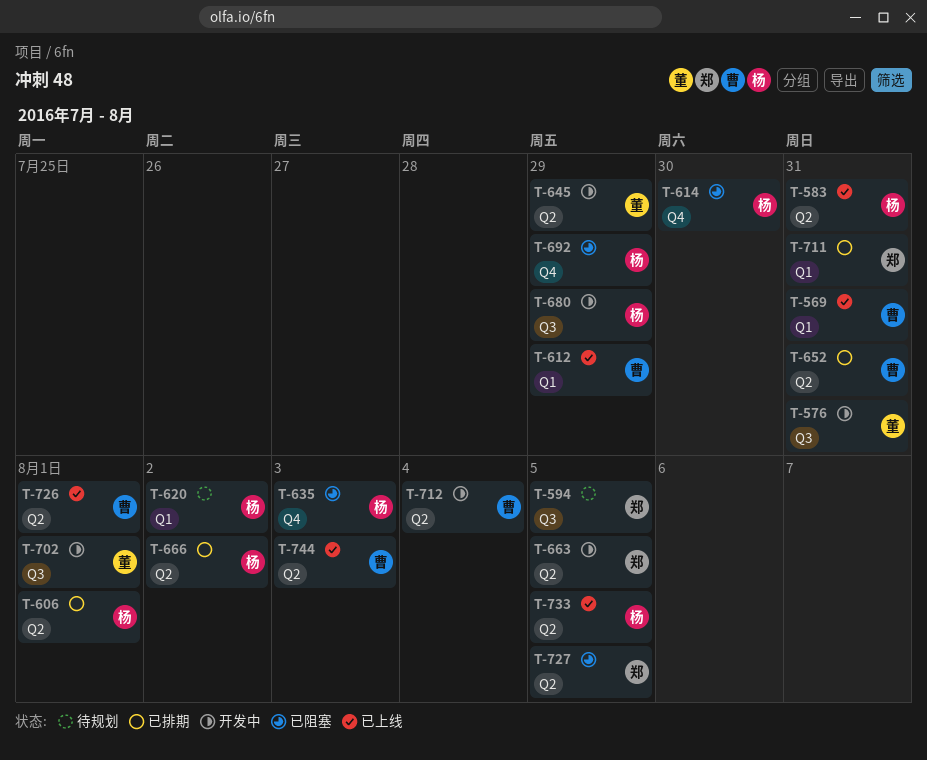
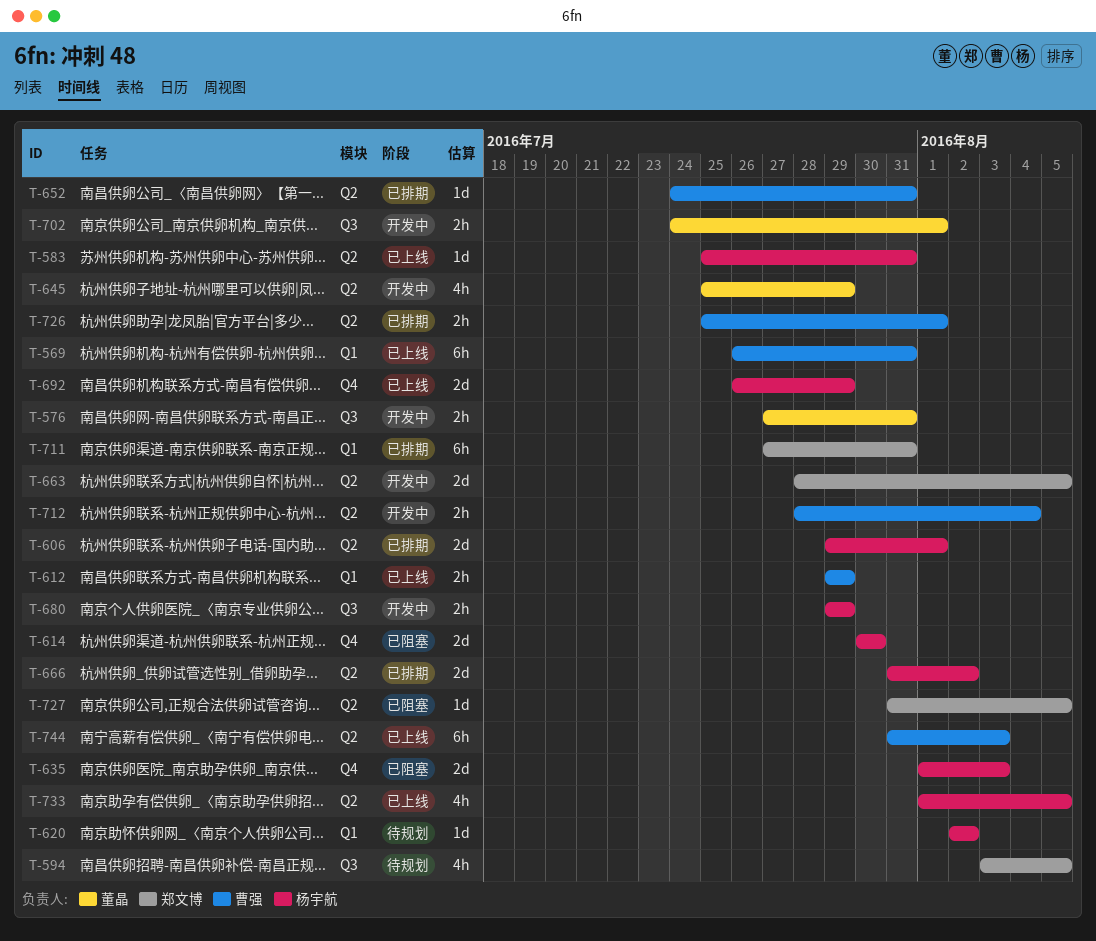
T-692, status: 已阻塞 -> 已上线
T-726, status: 已上线 -> 已排期

